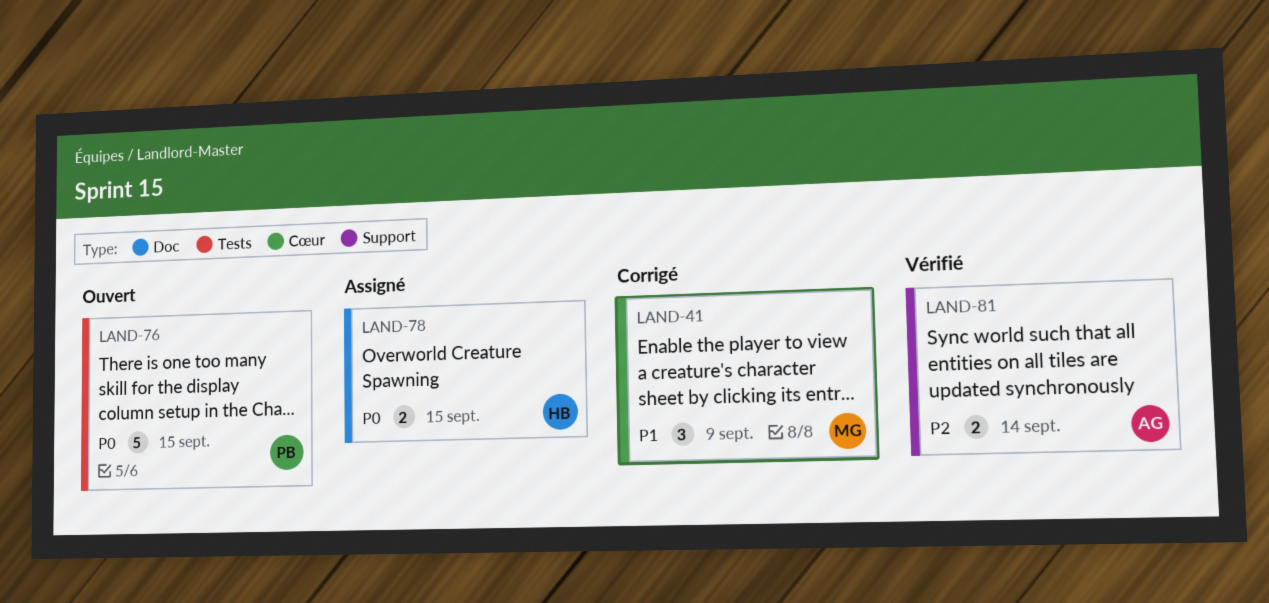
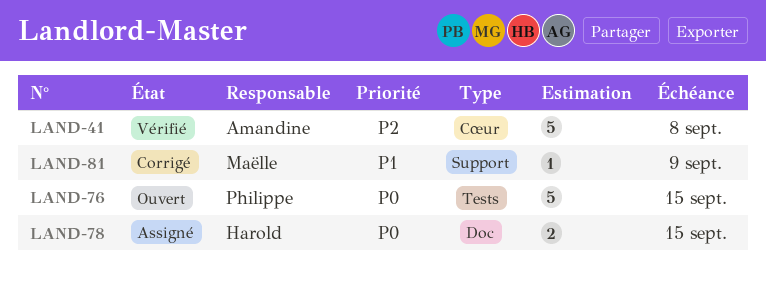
LAND-41, status: Corrigé -> Vérifié
LAND-41, owner: Maëlle -> Amandine
LAND-41, priority: P1 -> P2
LAND-41, estimate: 3 -> 5
LAND-41, due: Sep 9 -> Sep 8
LAND-81, status: Vérifié -> Corrigé
LAND-81, owner: Amandine -> Maëlle
LAND-81, priority: P2 -> P1
LAND-81, estimate: 2 -> 1
LAND-81, due: Sep 14 -> Sep 9

